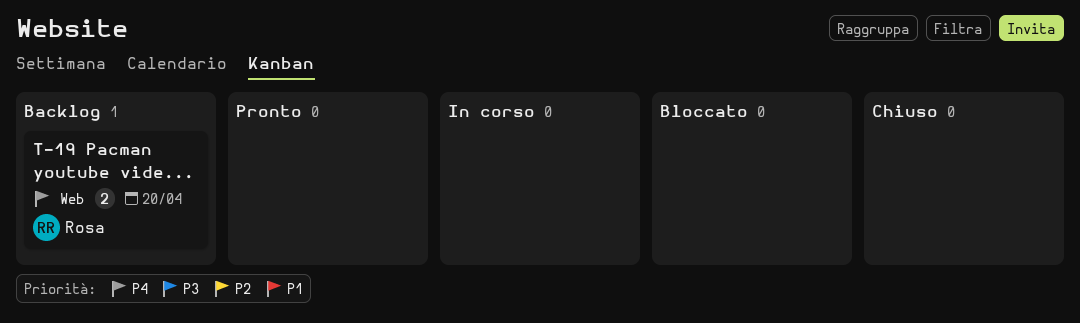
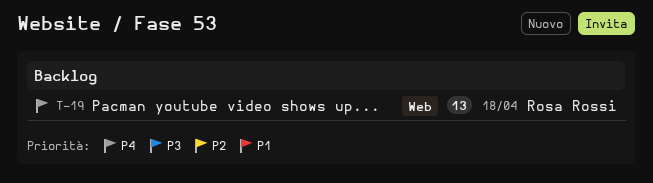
T-19, estimate: 2 -> 13
T-19, due: Apr 20 -> Apr 18

